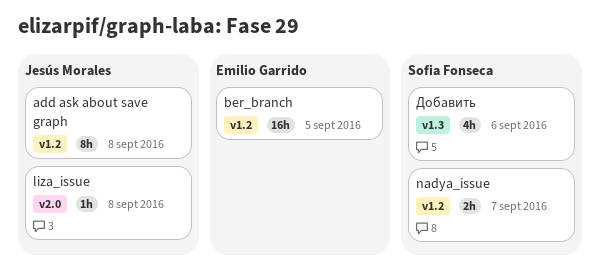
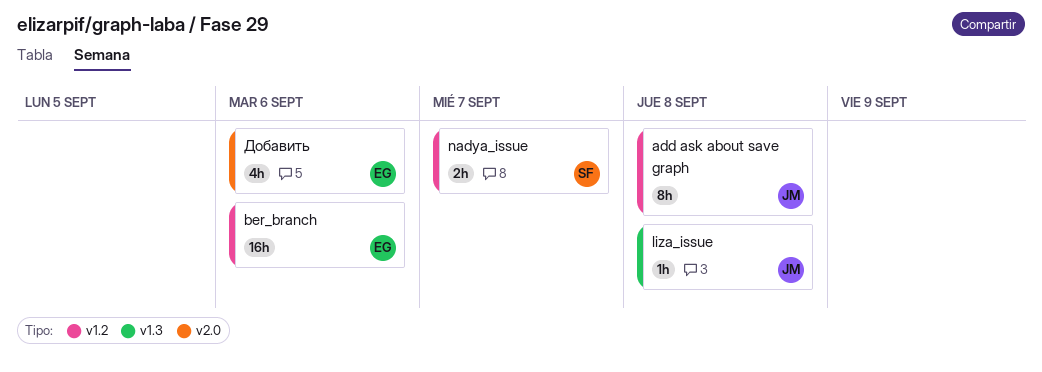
ber_branch, due: Sep 5 -> Sep 6
liza_issue, label: v2.0 -> v1.3
Добавить, owner: Sofia Fonseca -> Emilio Garrido
Добавить, label: v1.3 -> v2.0

